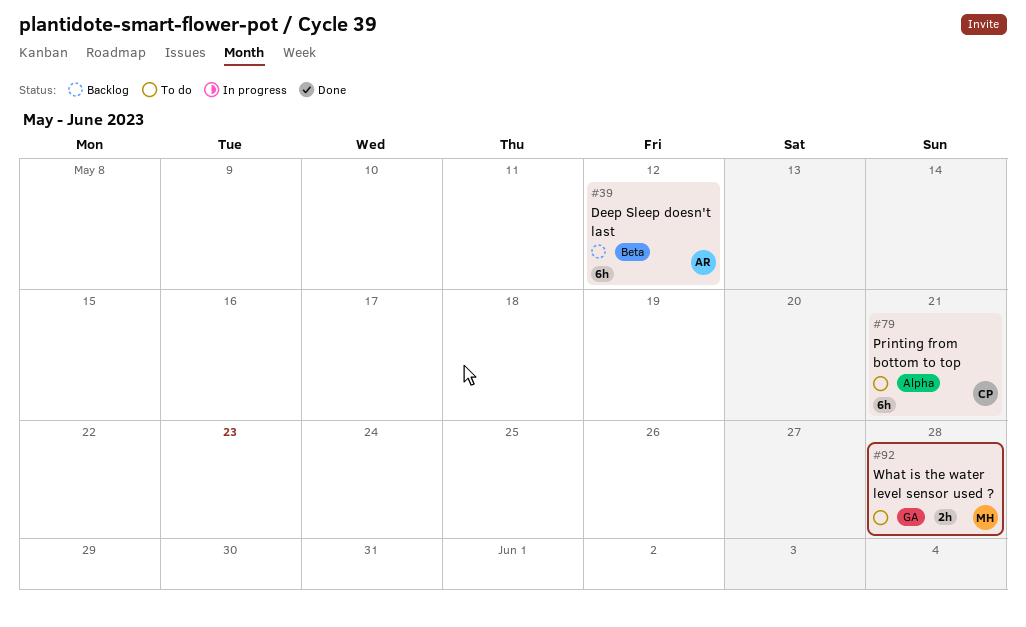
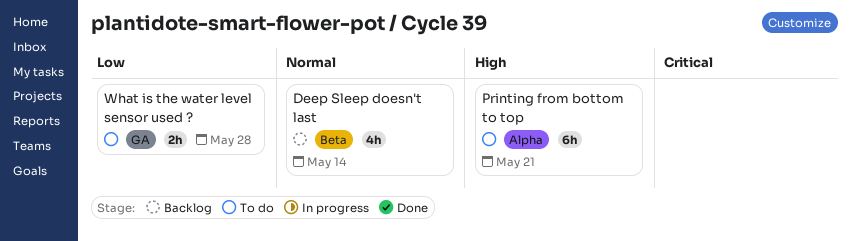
Deep Sleep doesn't last, estimate: 6h -> 4h
Deep Sleep doesn't last, due: May 12 -> May 14

